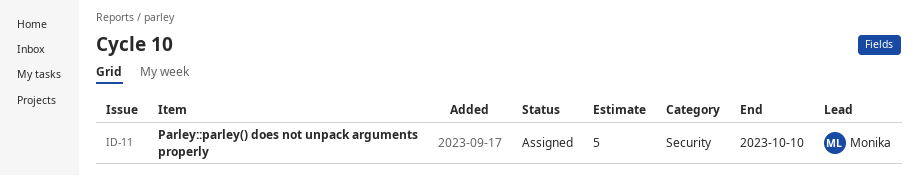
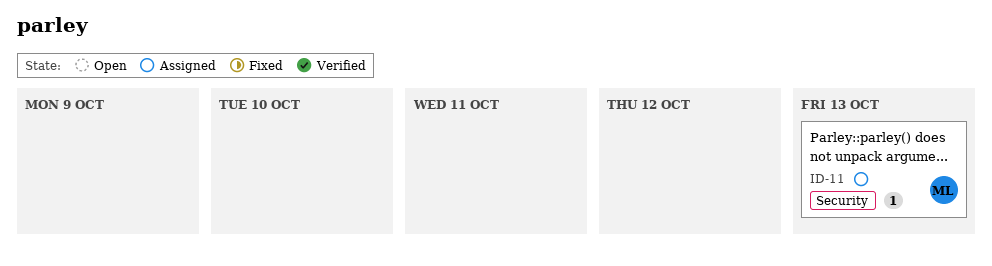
ID-11, estimate: 5 -> 1
ID-11, due: Oct 10 -> Oct 13

